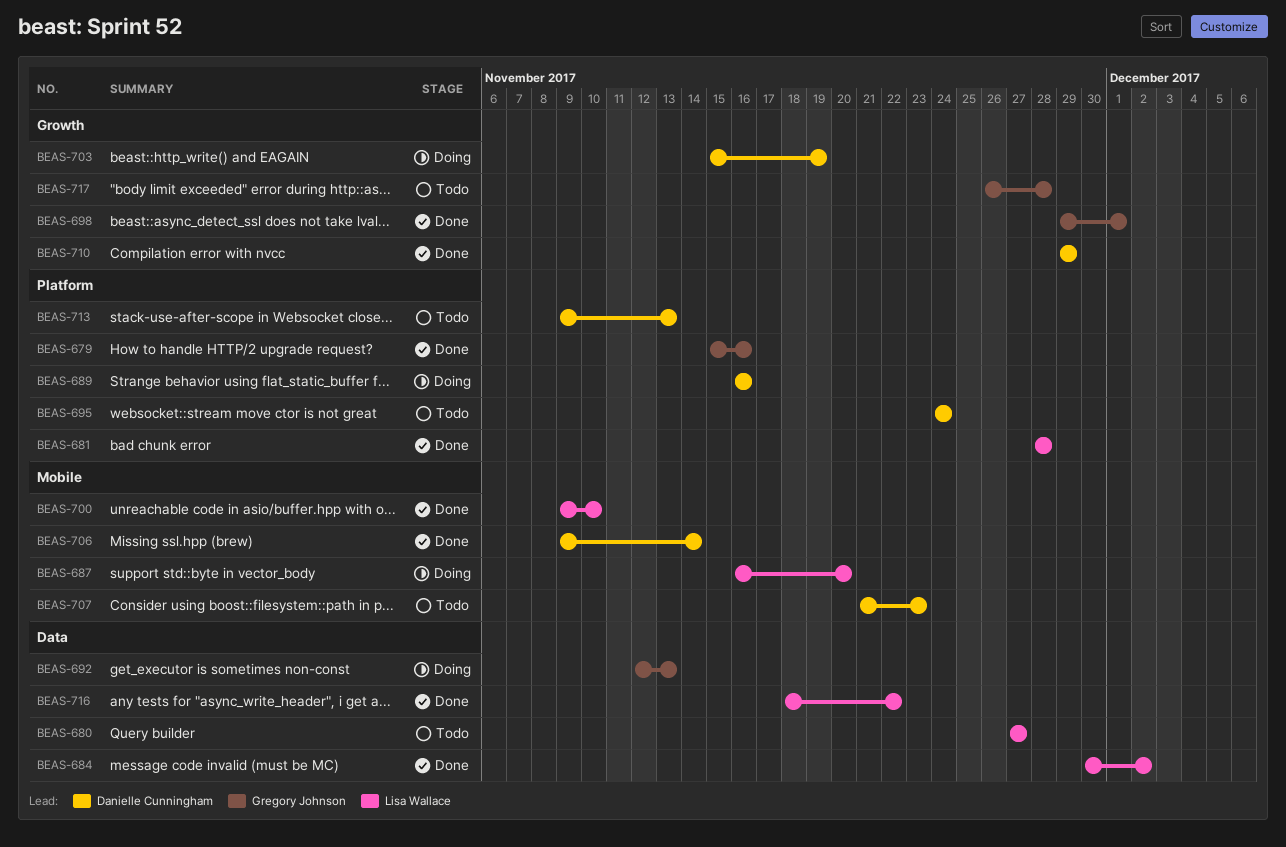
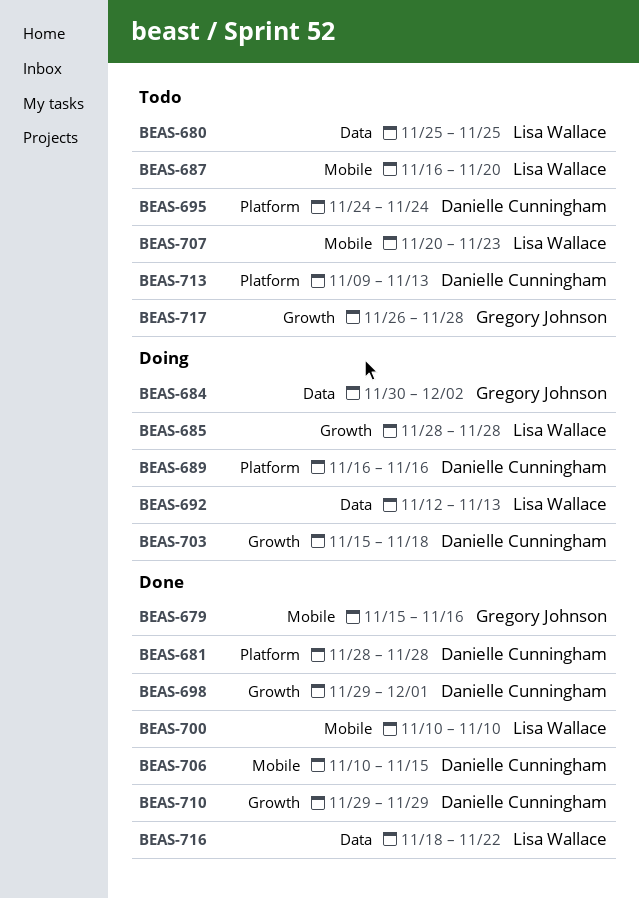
BEAS-679, label: Platform -> Mobile
BEAS-680, start: Nov 27 -> Nov 25
BEAS-680, due: Nov 27 -> Nov 25
BEAS-681, owner: Lisa Wallace -> Danielle Cunningham
BEAS-684, status: Done -> Doing
BEAS-684, owner: Lisa Wallace -> Gregory Johnson
BEAS-685: none -> present
BEAS-687, status: Doing -> Todo
BEAS-692, owner: Gregory Johnson -> Lisa Wallace
BEAS-698, owner: Gregory Johnson -> Danielle Cunningham
BEAS-700, start: Nov 9 -> Nov 10
BEAS-703, due: Nov 19 -> Nov 18
BEAS-706, start: Nov 9 -> Nov 10
BEAS-706, due: Nov 14 -> Nov 15
BEAS-707, owner: Danielle Cunningham -> Lisa Wallace
BEAS-707, start: Nov 21 -> Nov 20

